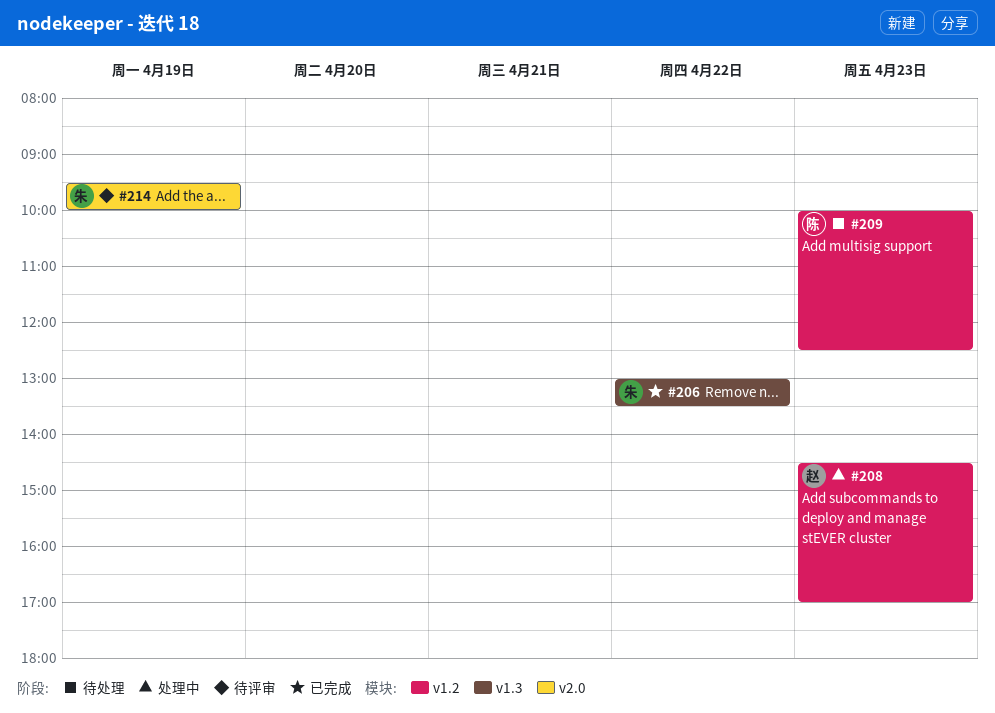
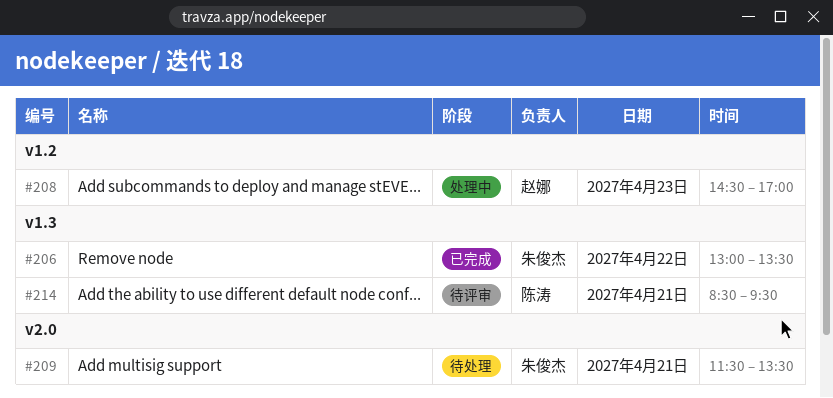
#209, owner: 陈涛 -> 朱俊杰
#209, label: v1.2 -> v2.0
#209, day: Apr 23 -> Apr 21
#209, begins: 10:00 -> 11:30
#209, ends: 12:30 -> 13:30
#214, owner: 朱俊杰 -> 陈涛
#214, label: v2.0 -> v1.3
#214, day: Apr 19 -> Apr 21
#214, begins: 09:30 -> 08:30
#214, ends: 10:00 -> 09:30

